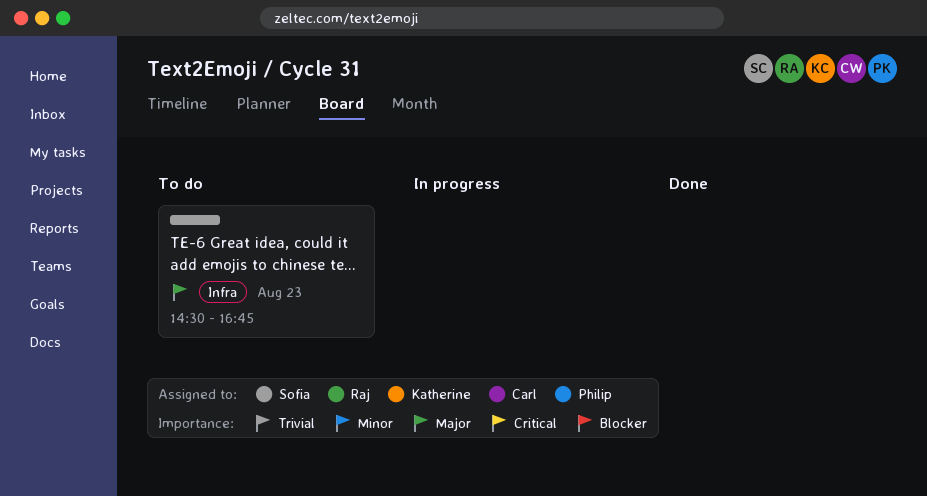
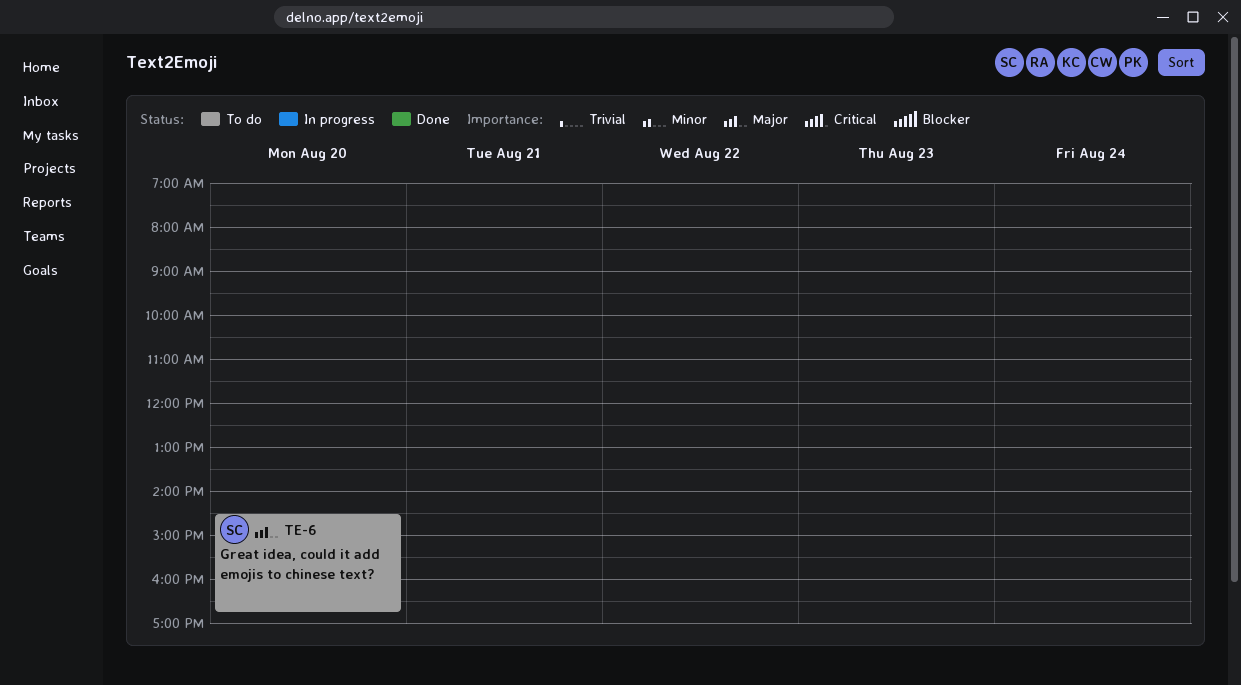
TE-6, day: Aug 23 -> Aug 20

